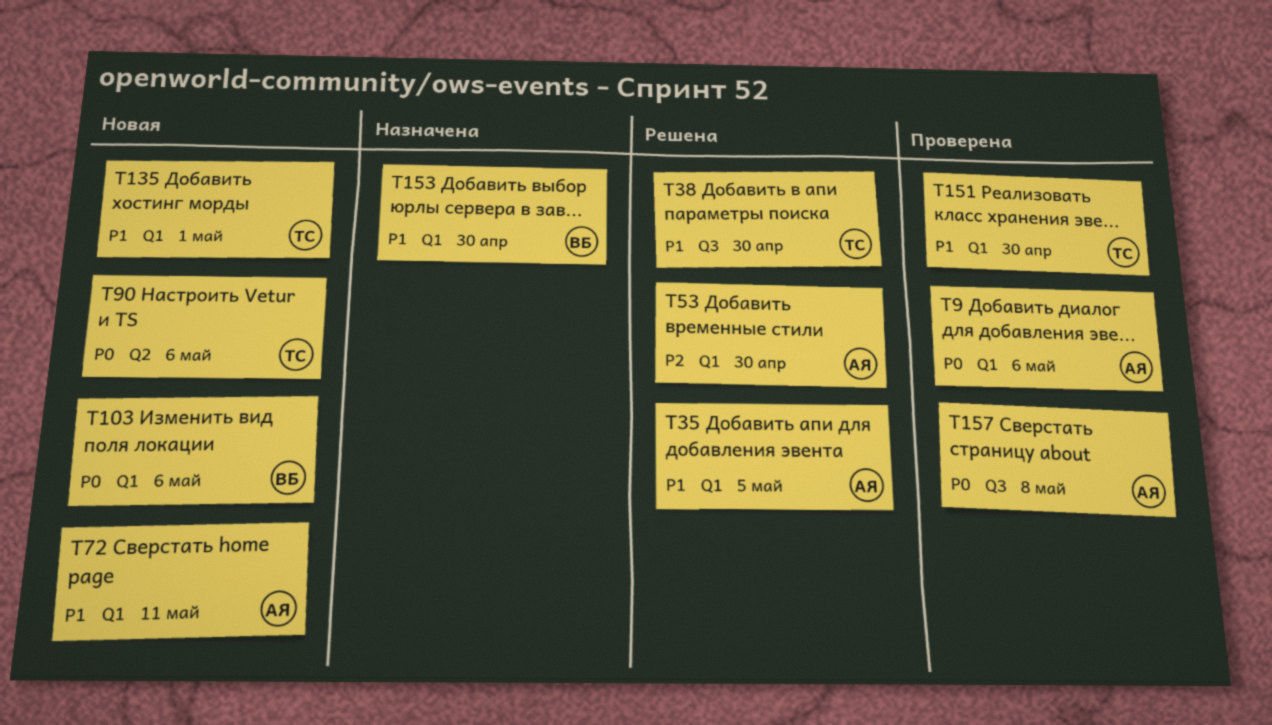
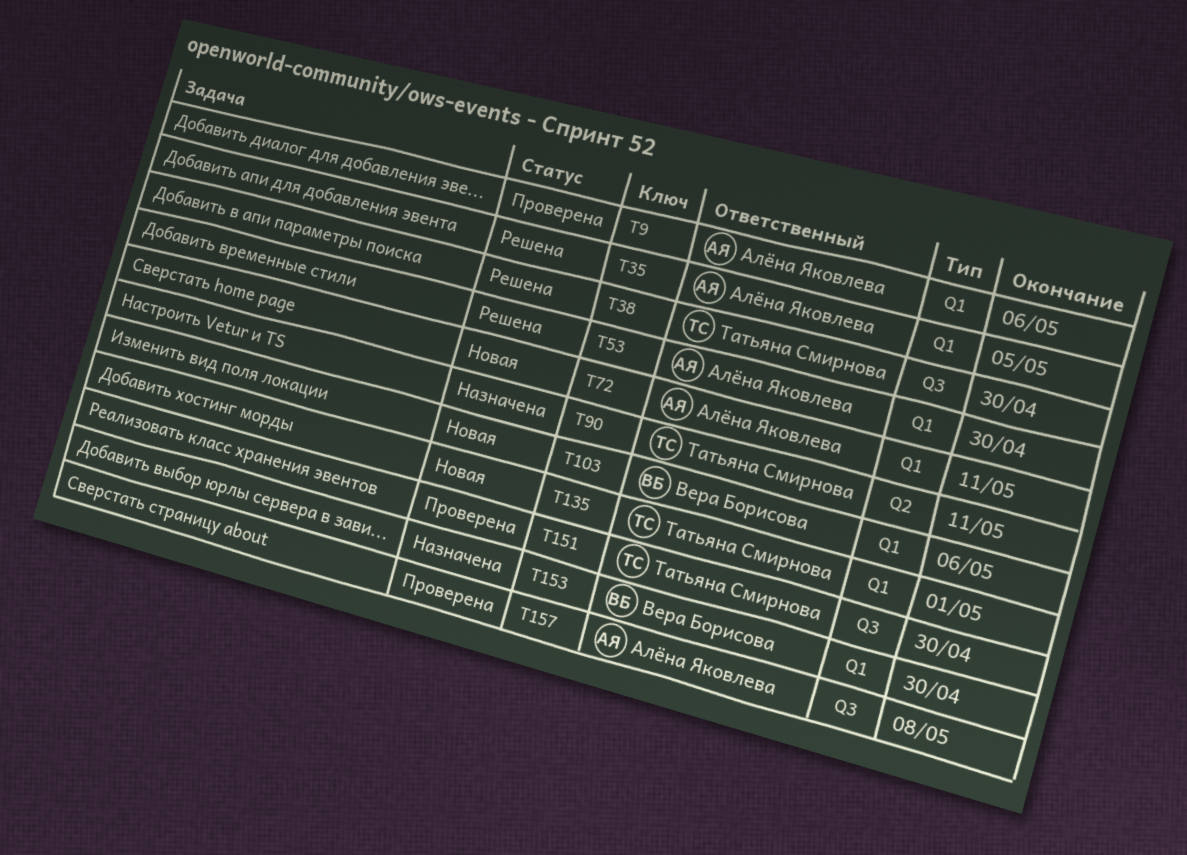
T90, status: Новая -> Назначена
T90, due: May 6 -> May 11
T151, label: Q1 -> Q3

